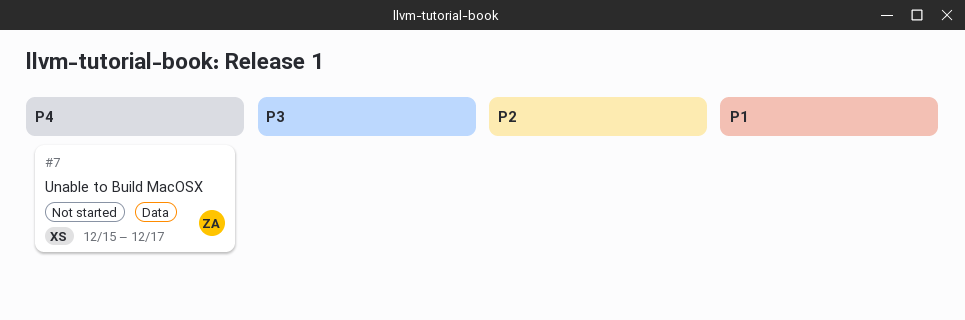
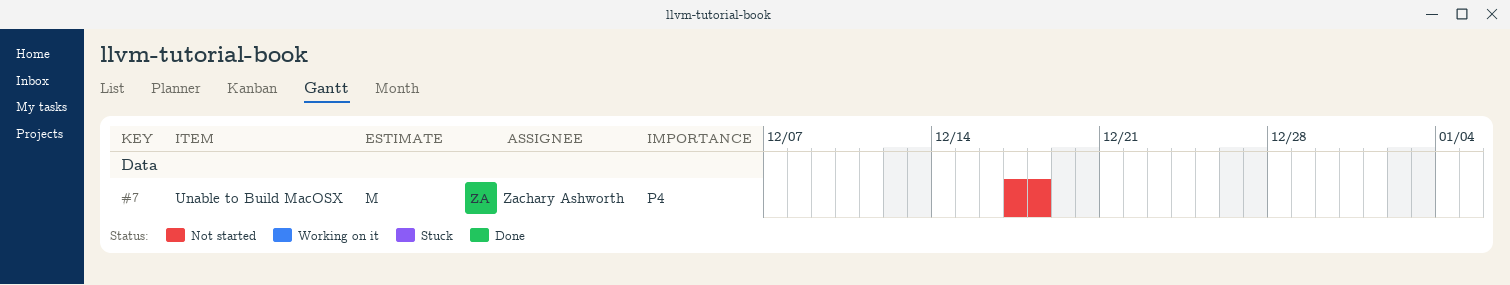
#7, estimate: XS -> M
#7, start: Dec 15 -> Dec 17
#7, due: Dec 17 -> Dec 18

